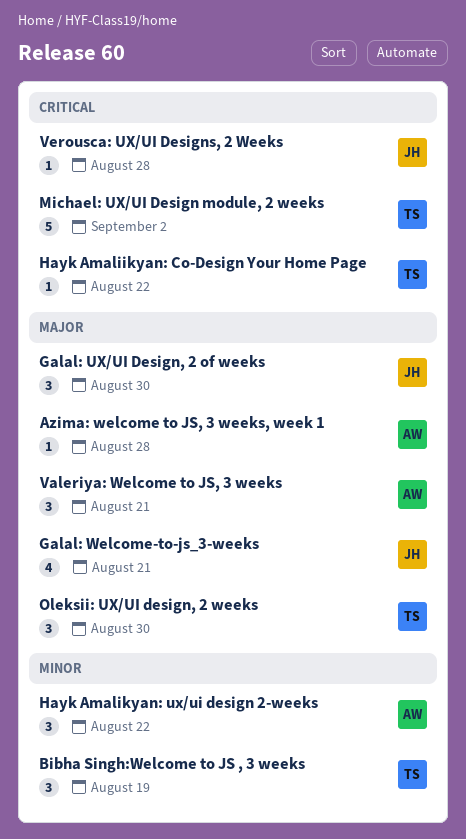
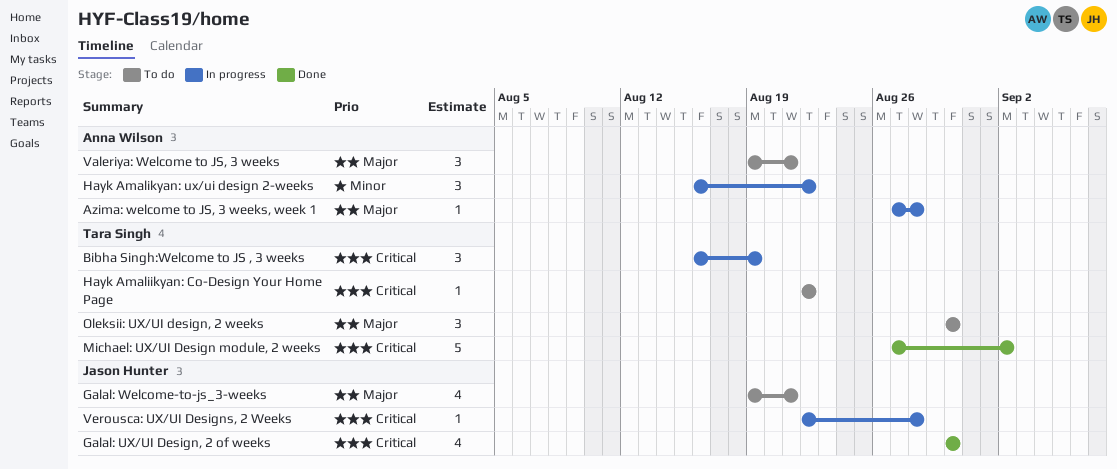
Bibha Singh:Welcome to JS , 3 weeks, priority: Minor -> Critical
Galal: UX/UI Design, 2 of weeks, priority: Major -> Critical
Galal: UX/UI Design, 2 of weeks, estimate: 3 -> 4

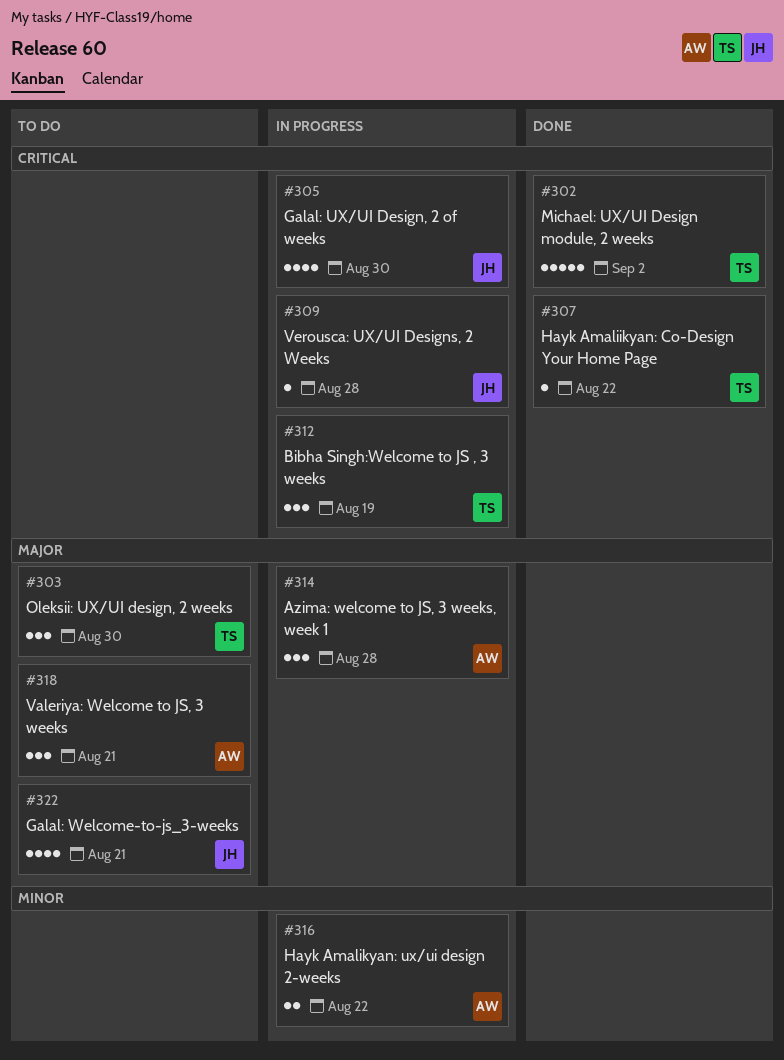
Azima: welcome to JS, 3 weeks, week 1, estimate: 1 -> 3
Galal: UX/UI Design, 2 of weeks, status: Done -> In progress
Hayk Amaliikyan: Co-Design Your Home Page, status: To do -> Done
Hayk Amalikyan: ux/ui design 2-weeks, estimate: 3 -> 2

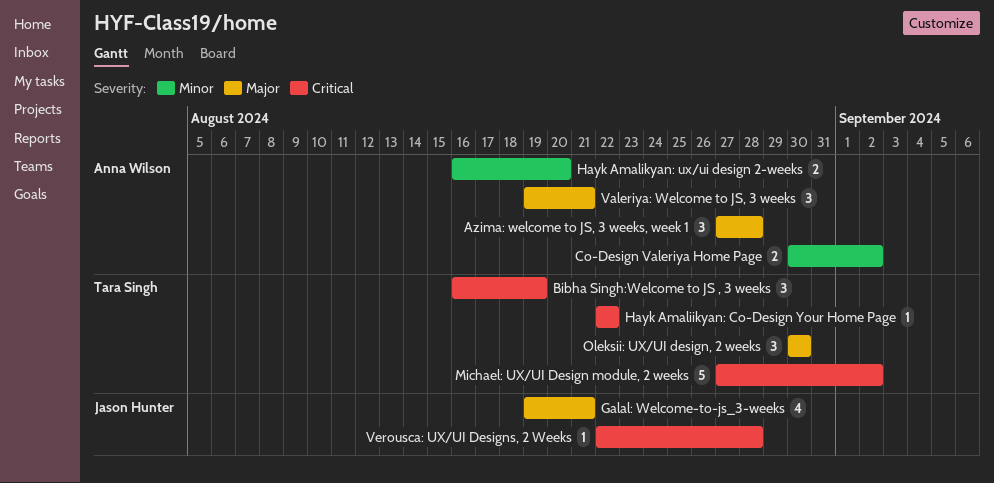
Co-Design Valeriya Home Page: none -> present
Galal: UX/UI Design, 2 of weeks: present -> none
Hayk Amalikyan: ux/ui design 2-weeks, due: Aug 22 -> Aug 20

